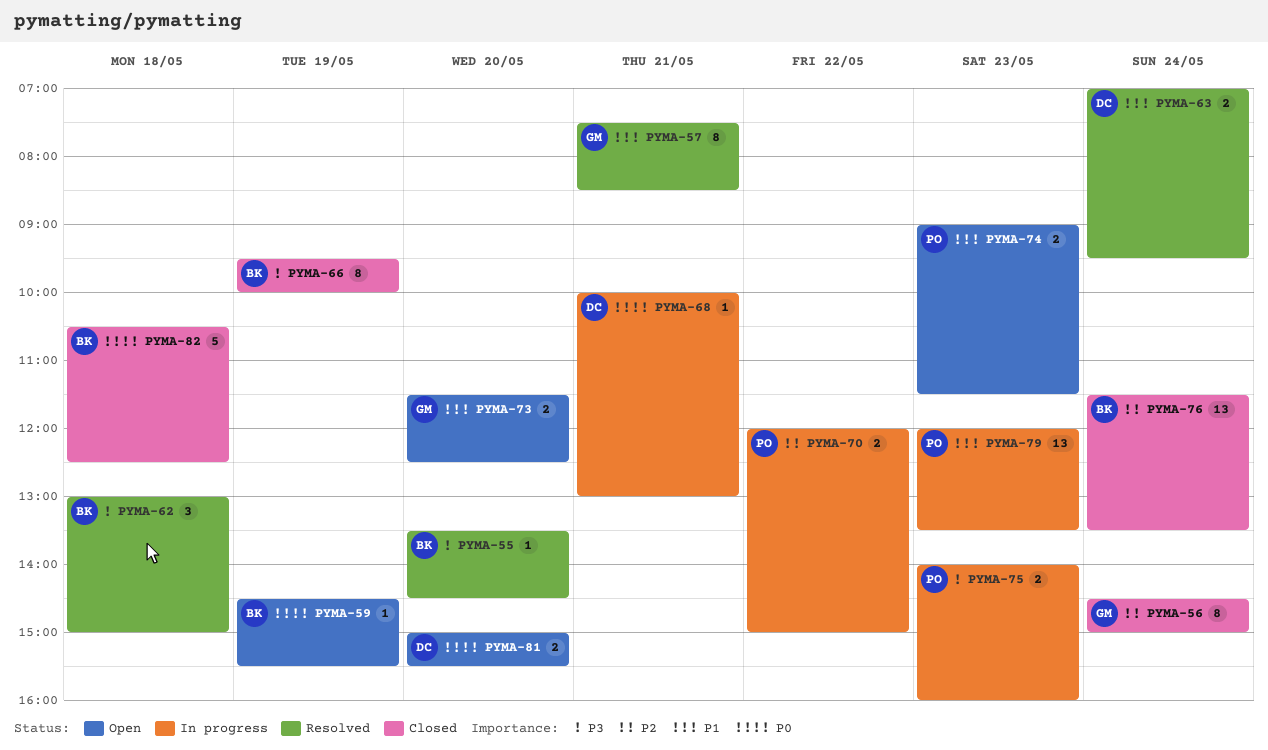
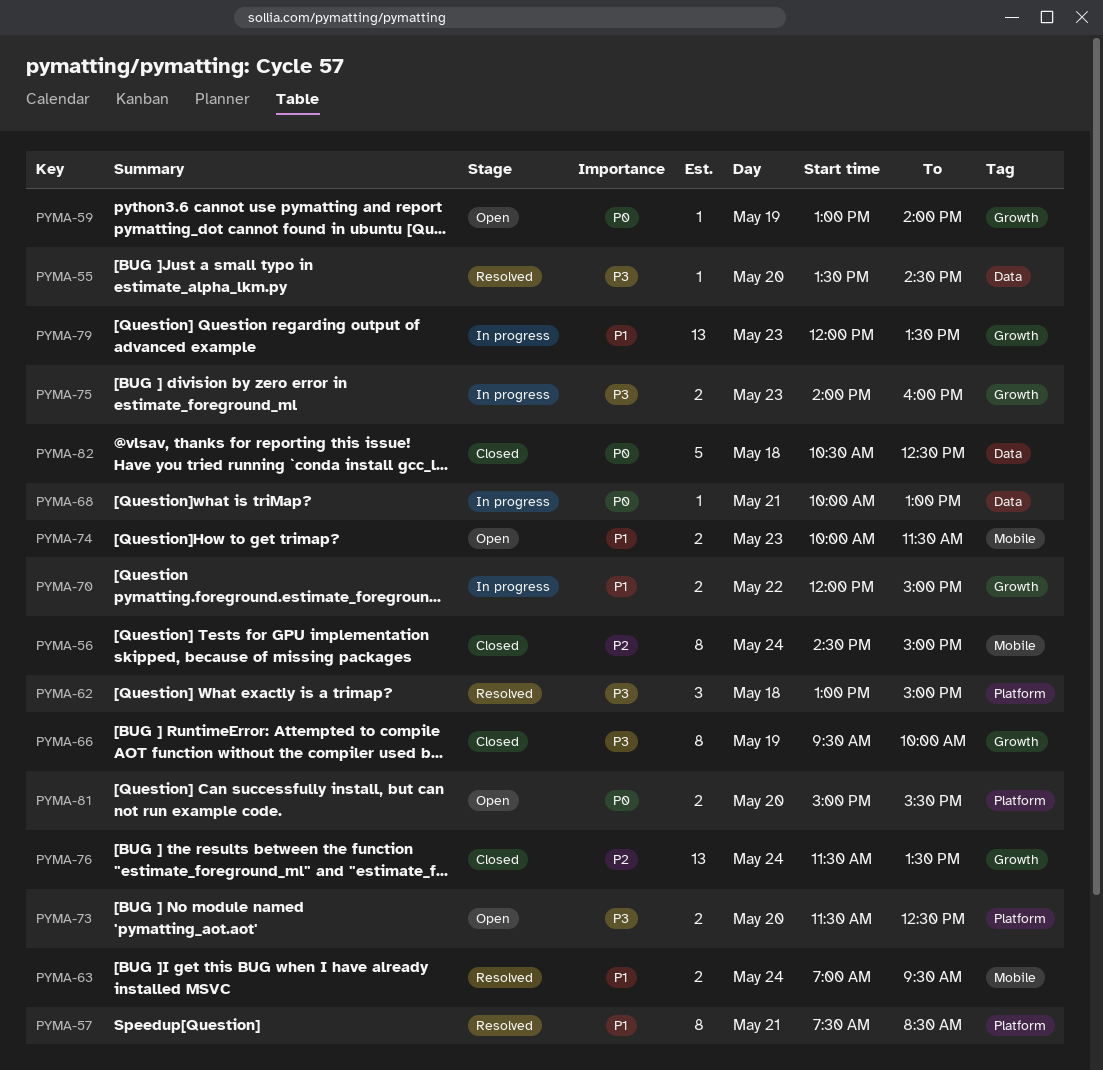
PYMA-59, begins: 14:30 -> 13:00
PYMA-59, ends: 15:30 -> 14:00
PYMA-70, priority: P2 -> P1
PYMA-73, priority: P1 -> P3
PYMA-74, begins: 09:00 -> 10:00

